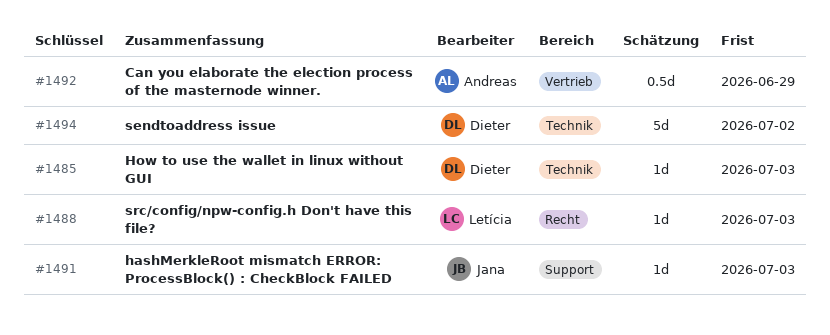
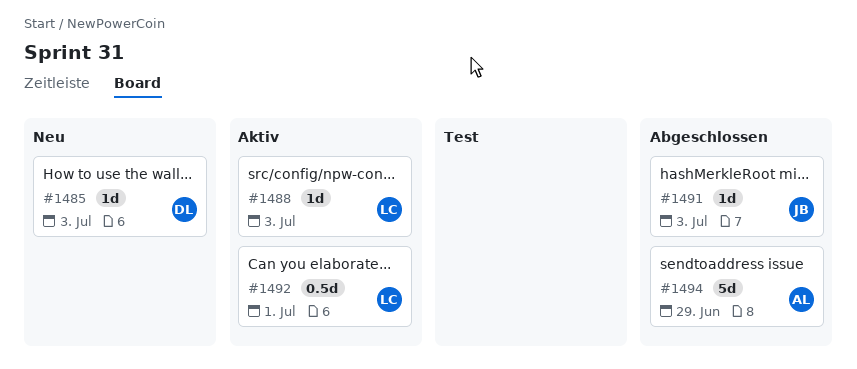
#1492, owner: Andreas -> Letícia
#1492, due: Jun 29 -> Jul 1
#1494, owner: Dieter -> Andreas
#1494, due: Jul 2 -> Jun 29

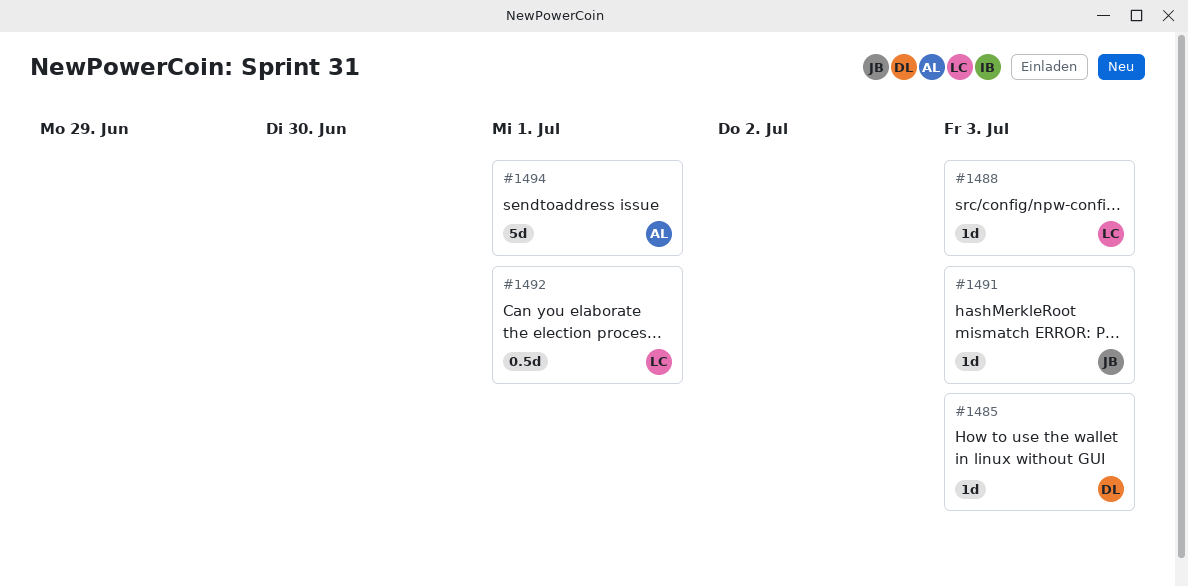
#1494, due: Jun 29 -> Jul 1

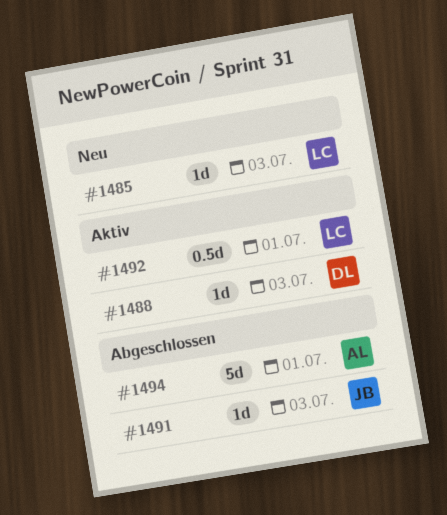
#1485, owner: DL -> LC
#1488, owner: LC -> DL

